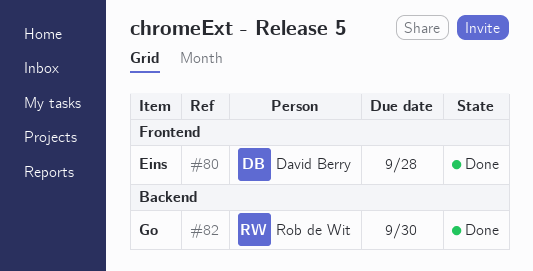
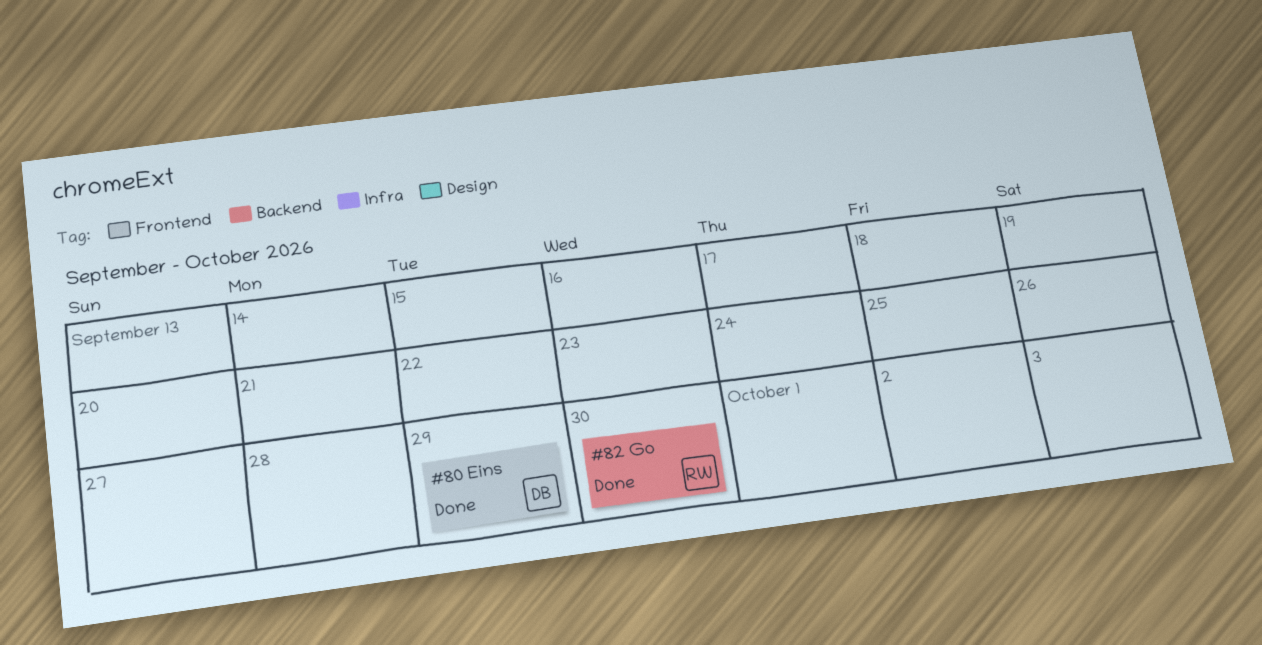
#80, due: Sep 28 -> Sep 29

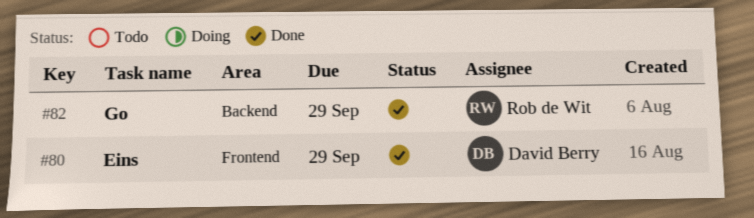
#82, due: Sep 30 -> Sep 29

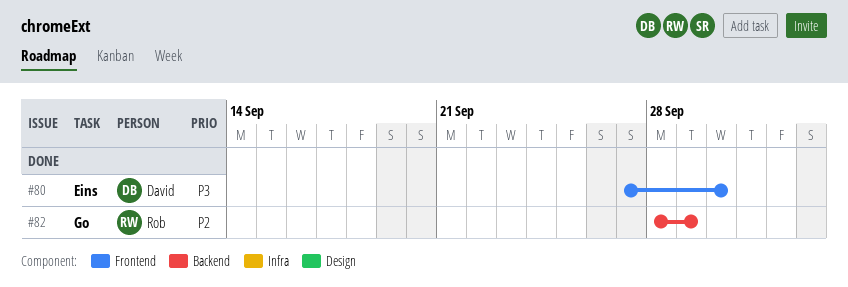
#80, due: Sep 29 -> Sep 30

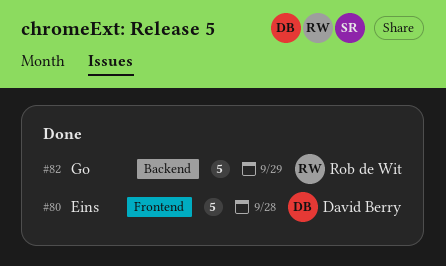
#80, due: Sep 30 -> Sep 28

